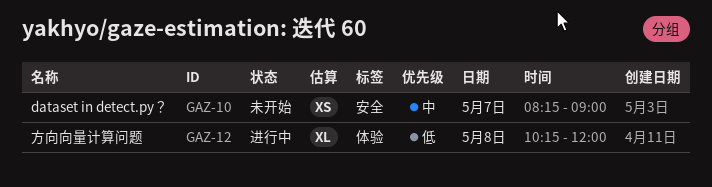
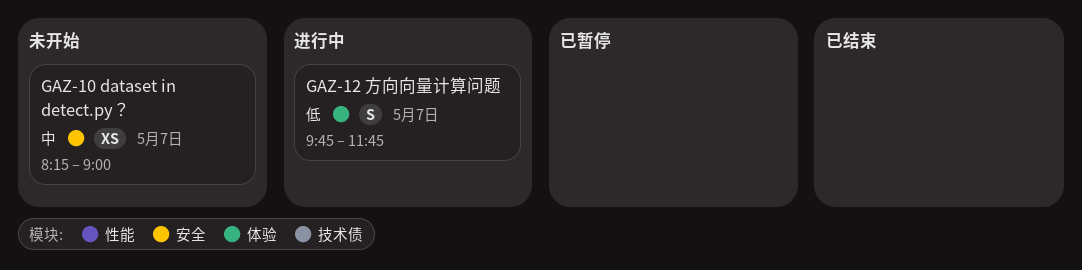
GAZ-12, estimate: XL -> S
GAZ-12, day: May 8 -> May 7
GAZ-12, begins: 10:15 -> 09:45
GAZ-12, ends: 12:00 -> 11:45

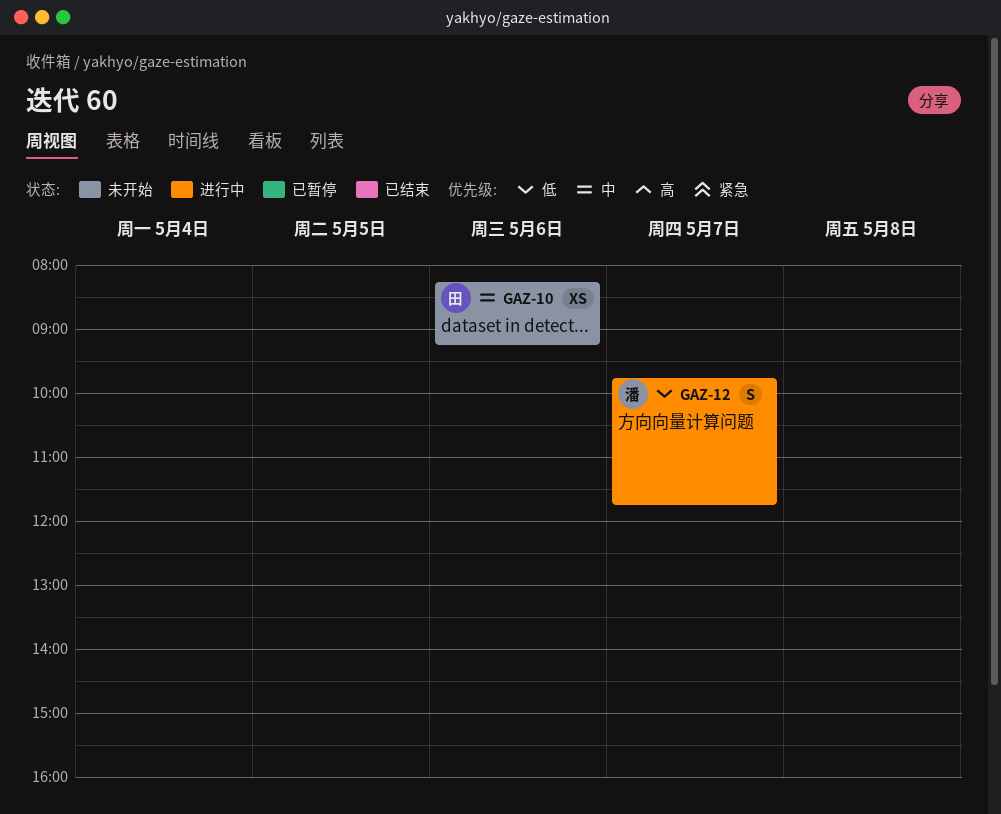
GAZ-10, day: May 7 -> May 6
GAZ-10, ends: 09:00 -> 09:15

